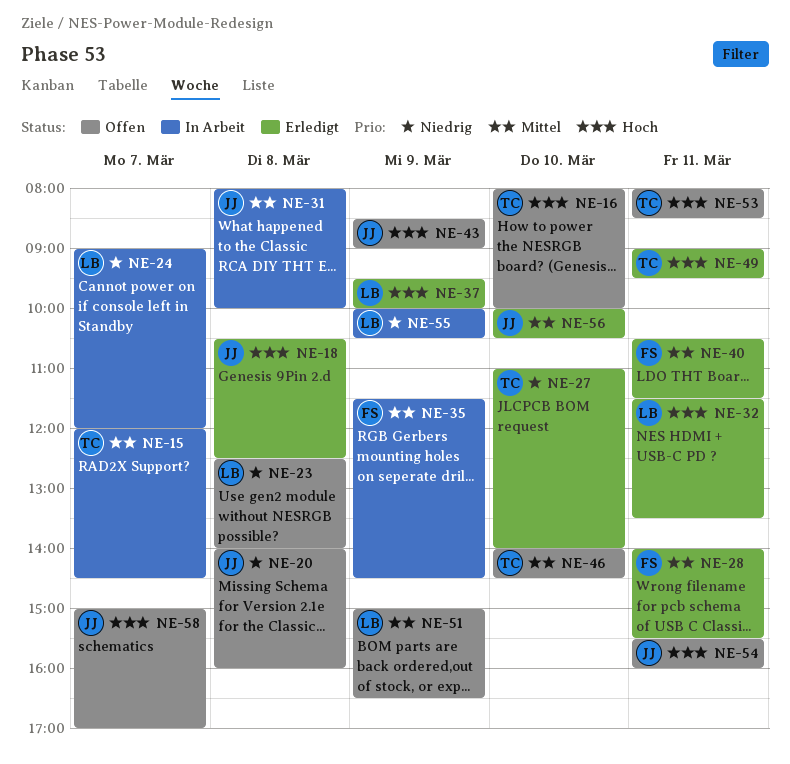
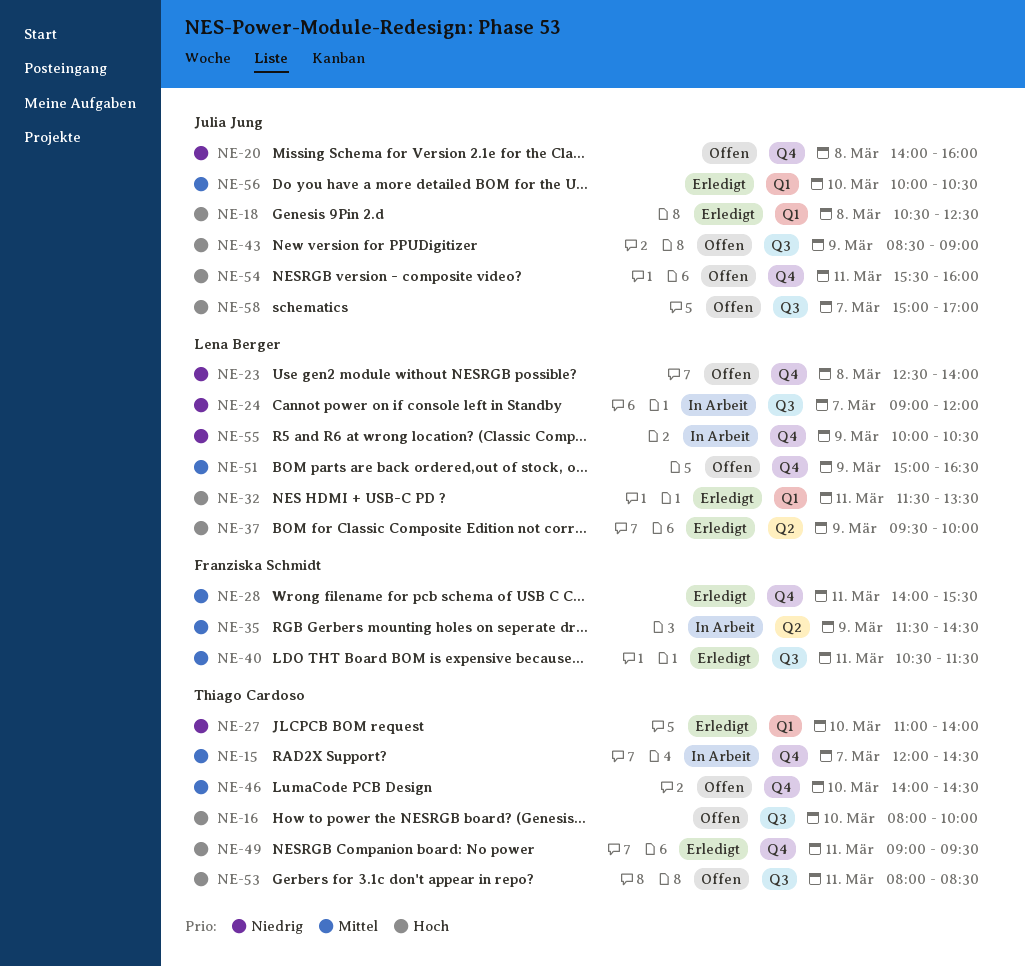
NE-31: present -> none

